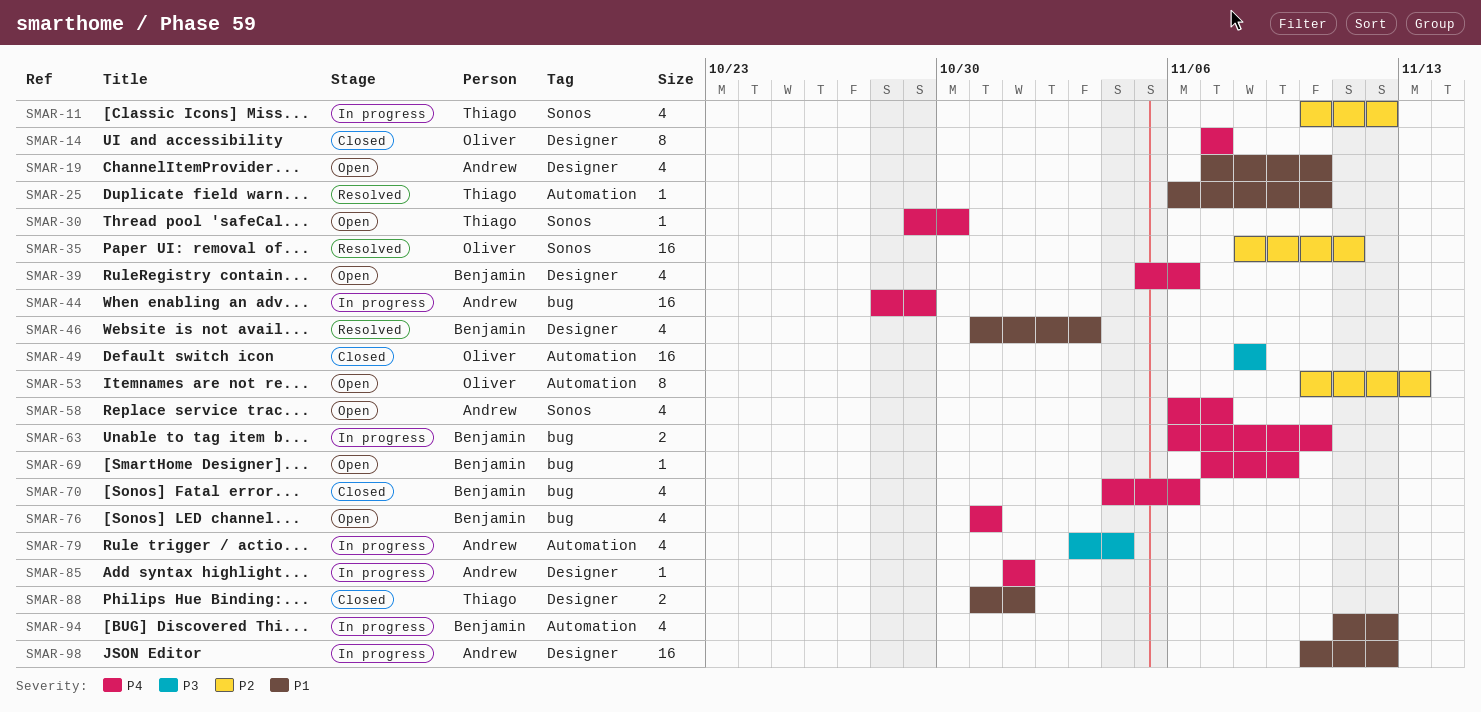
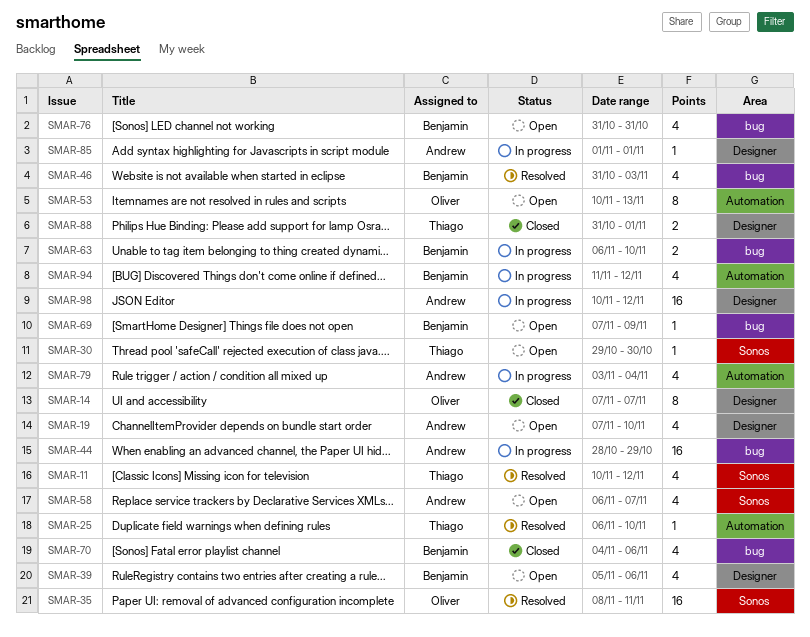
SMAR-11, status: In progress -> Resolved
SMAR-46, label: Designer -> bug
SMAR-49: present -> none

